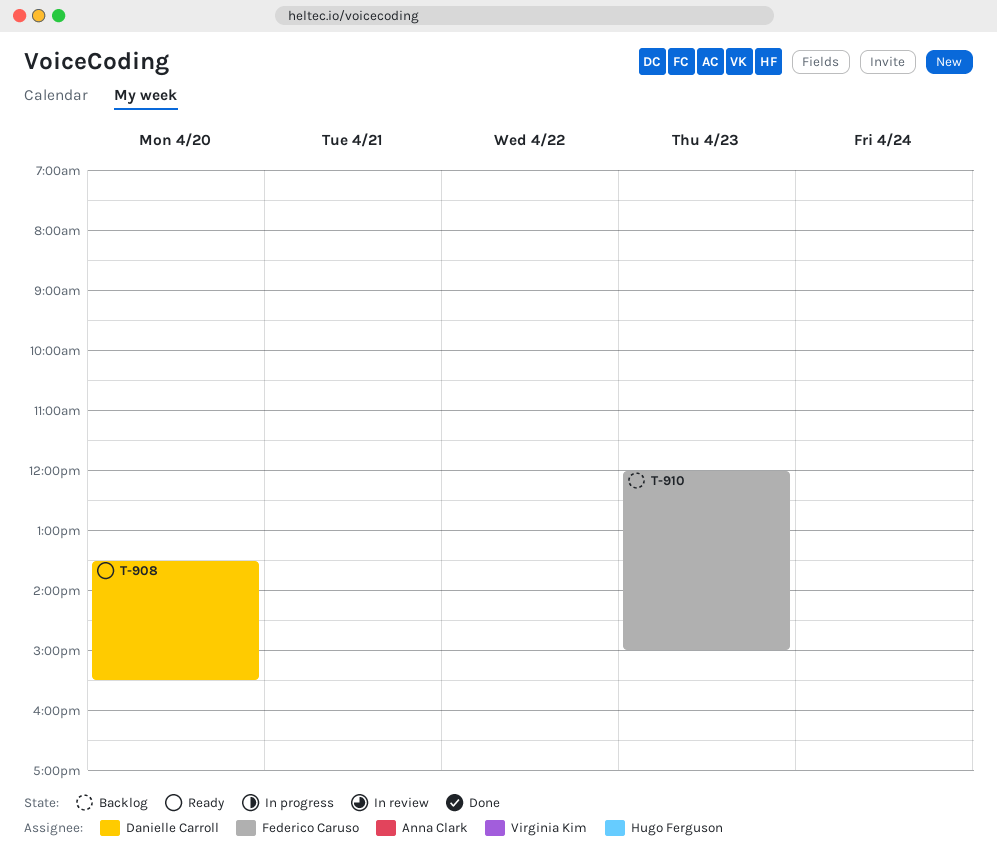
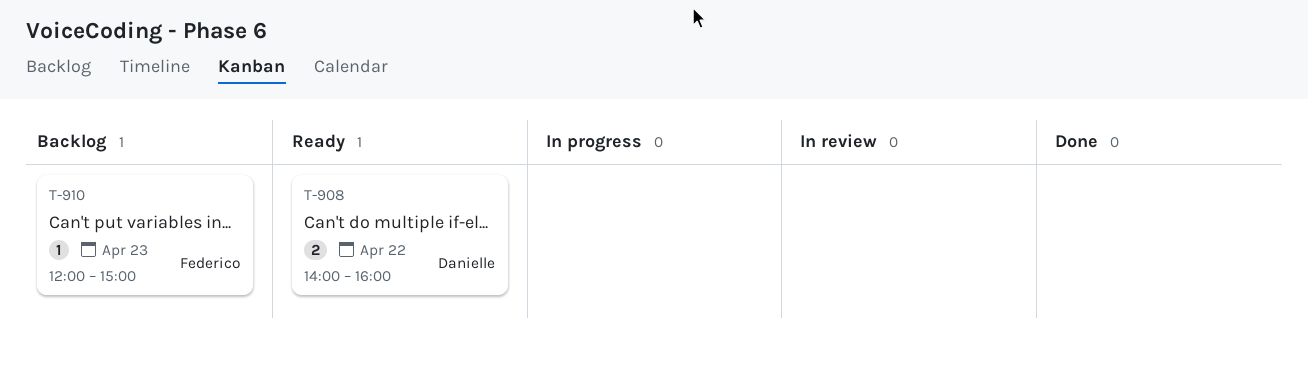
T-908, day: Apr 20 -> Apr 22
T-908, begins: 13:30 -> 14:00
T-908, ends: 15:30 -> 16:00

